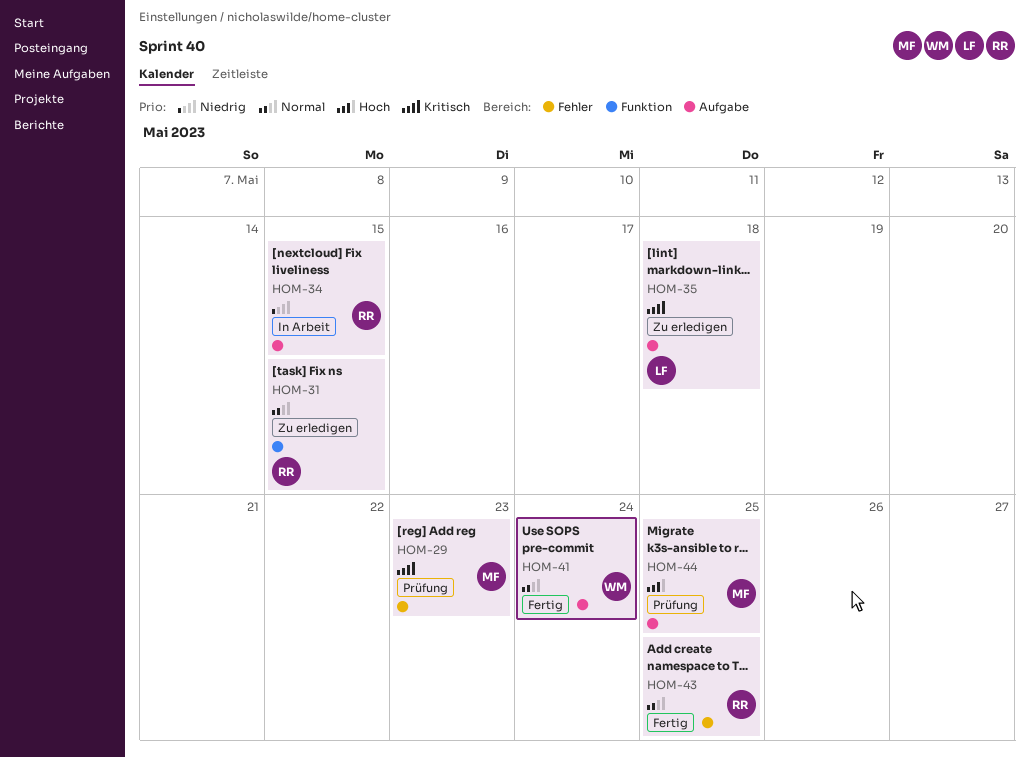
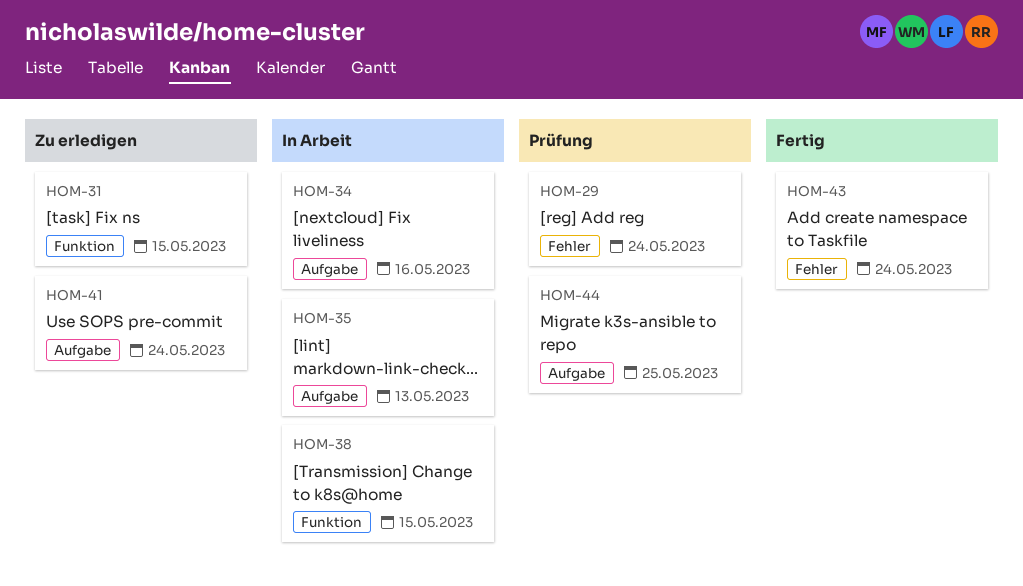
HOM-29, due: May 23 -> May 24
HOM-34, due: May 15 -> May 16
HOM-35, status: Zu erledigen -> In Arbeit
HOM-35, due: May 18 -> May 13
HOM-38: none -> present
HOM-41, status: Fertig -> Zu erledigen
HOM-43, due: May 25 -> May 24

